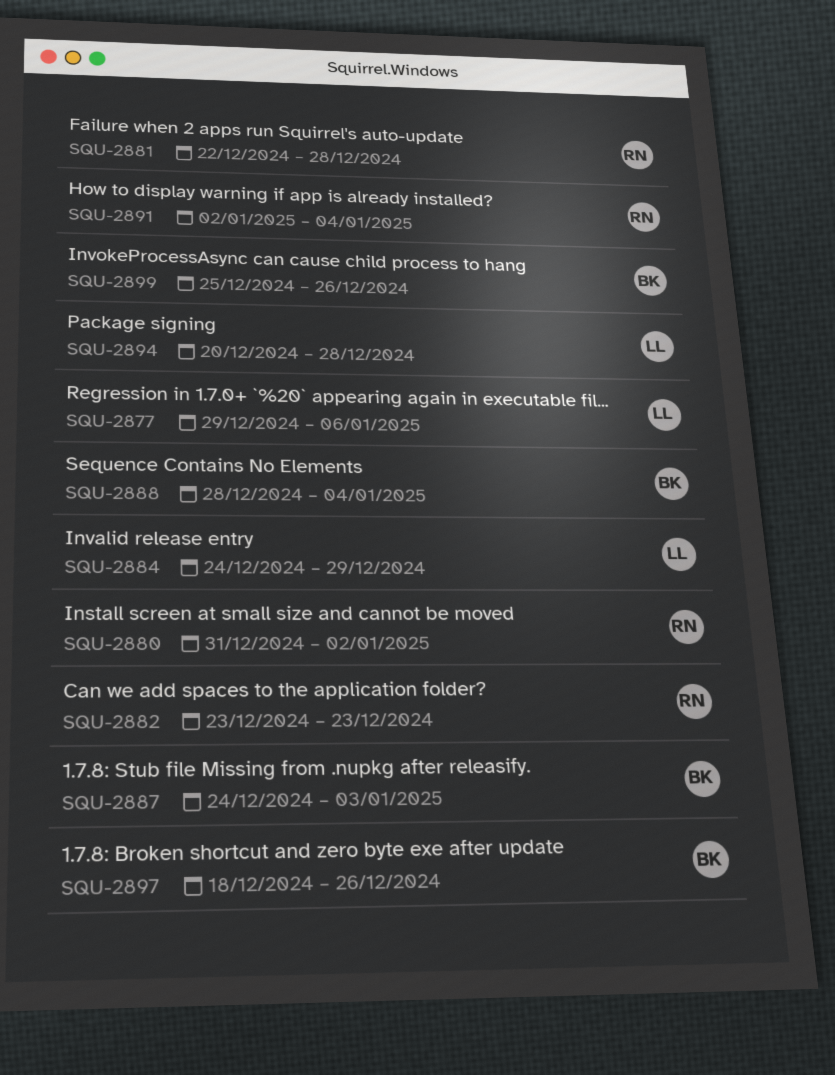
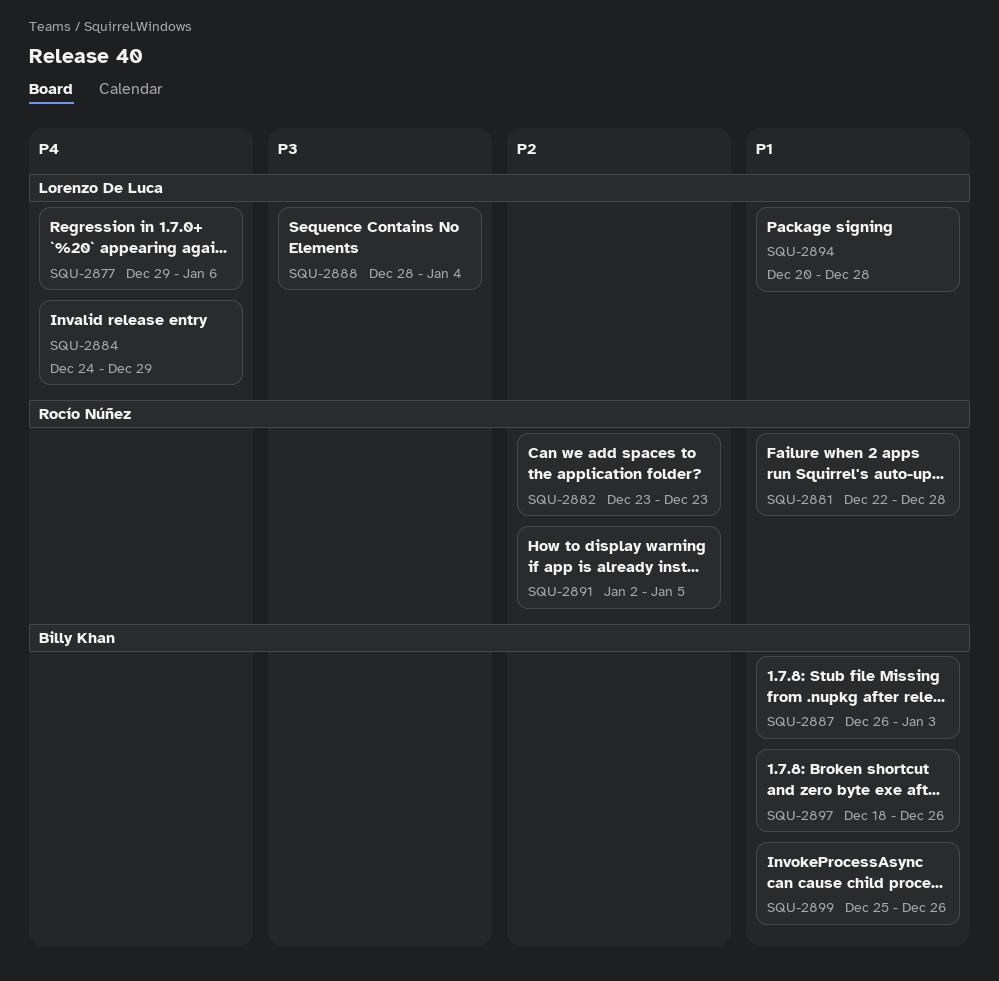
SQU-2880: present -> none
SQU-2887, start: Dec 24 -> Dec 26
SQU-2888, owner: Billy Khan -> Lorenzo De Luca
SQU-2891, due: Jan 4 -> Jan 5

